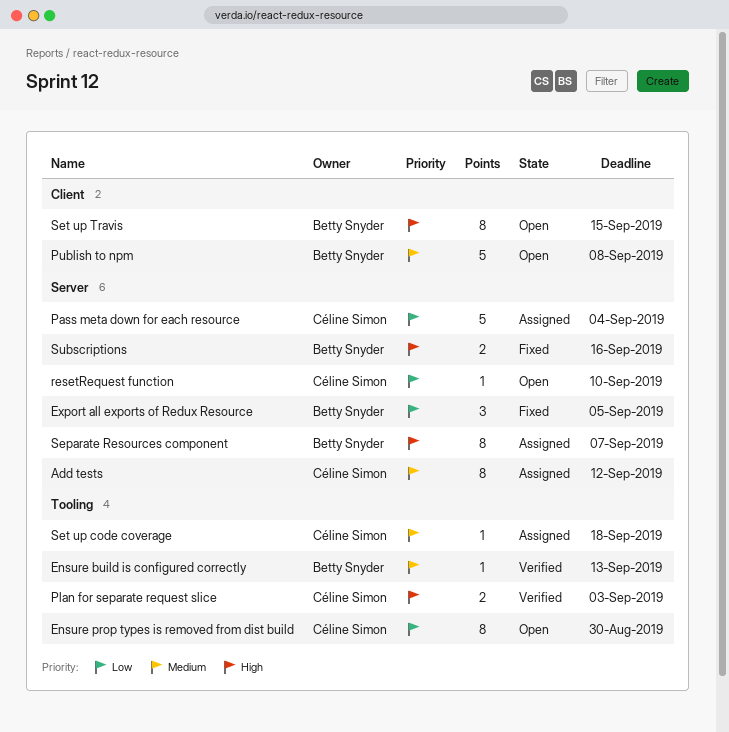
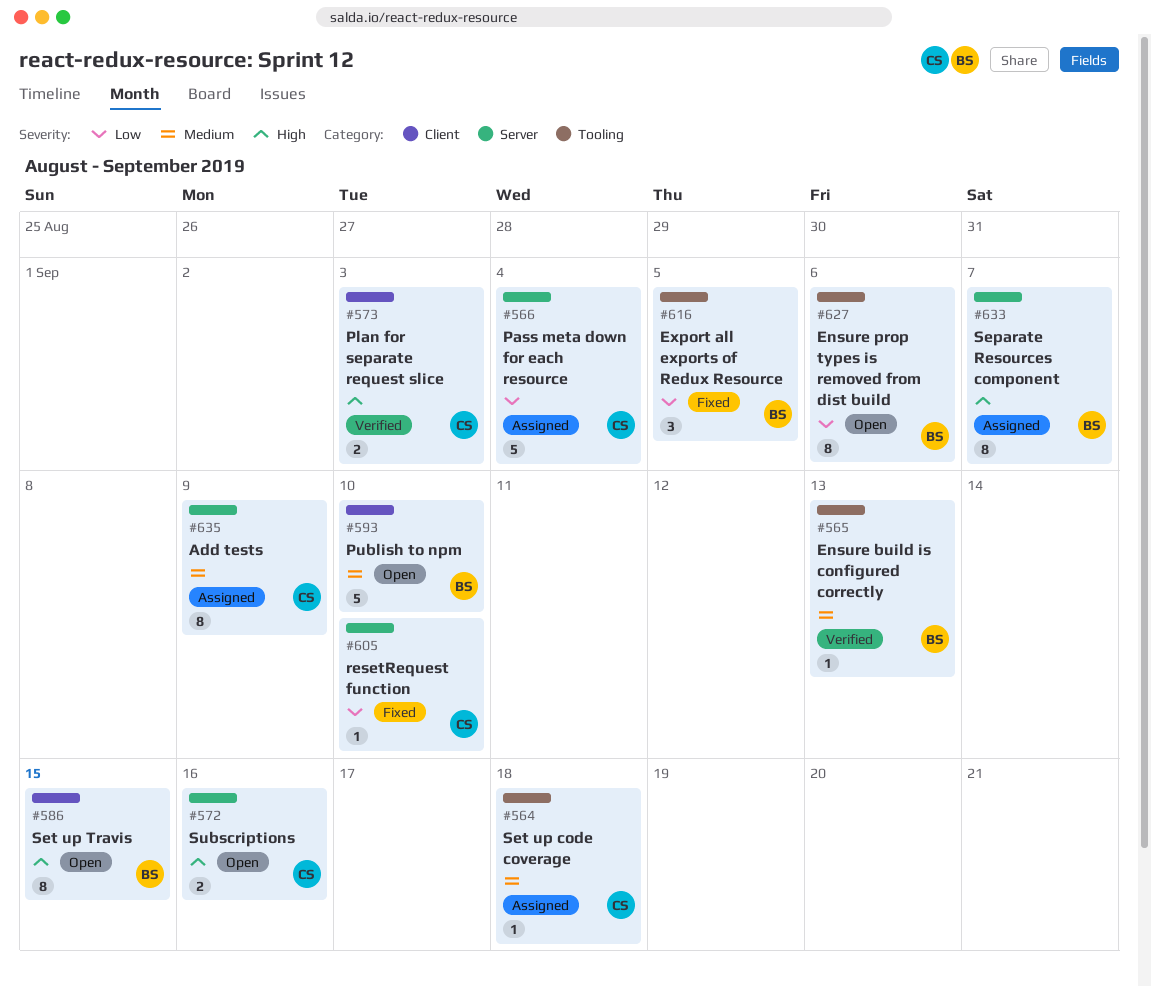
Add tests, due: Sep 12 -> Sep 9
Ensure prop types is removed from dist build, owner: Céline Simon -> Betty Snyder
Ensure prop types is removed from dist build, due: Aug 30 -> Sep 6
Export all exports of Redux Resource, label: Server -> Tooling
Plan for separate request slice, label: Tooling -> Client
Publish to npm, due: Sep 8 -> Sep 10
resetRequest function, status: Open -> Fixed
Subscriptions, status: Fixed -> Open
Subscriptions, owner: Betty Snyder -> Céline Simon

